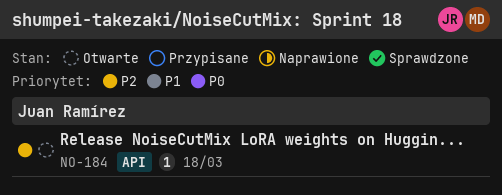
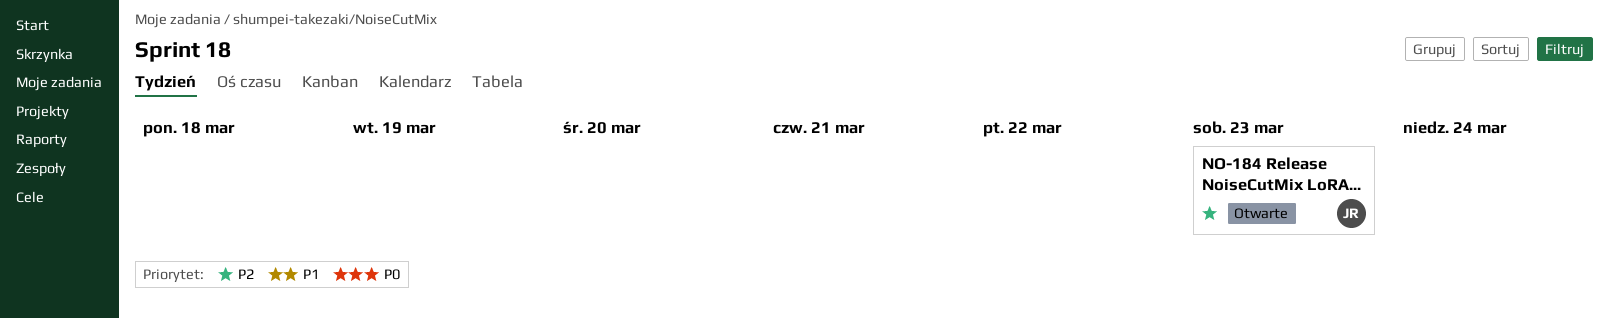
NO-184, due: Mar 18 -> Mar 23

